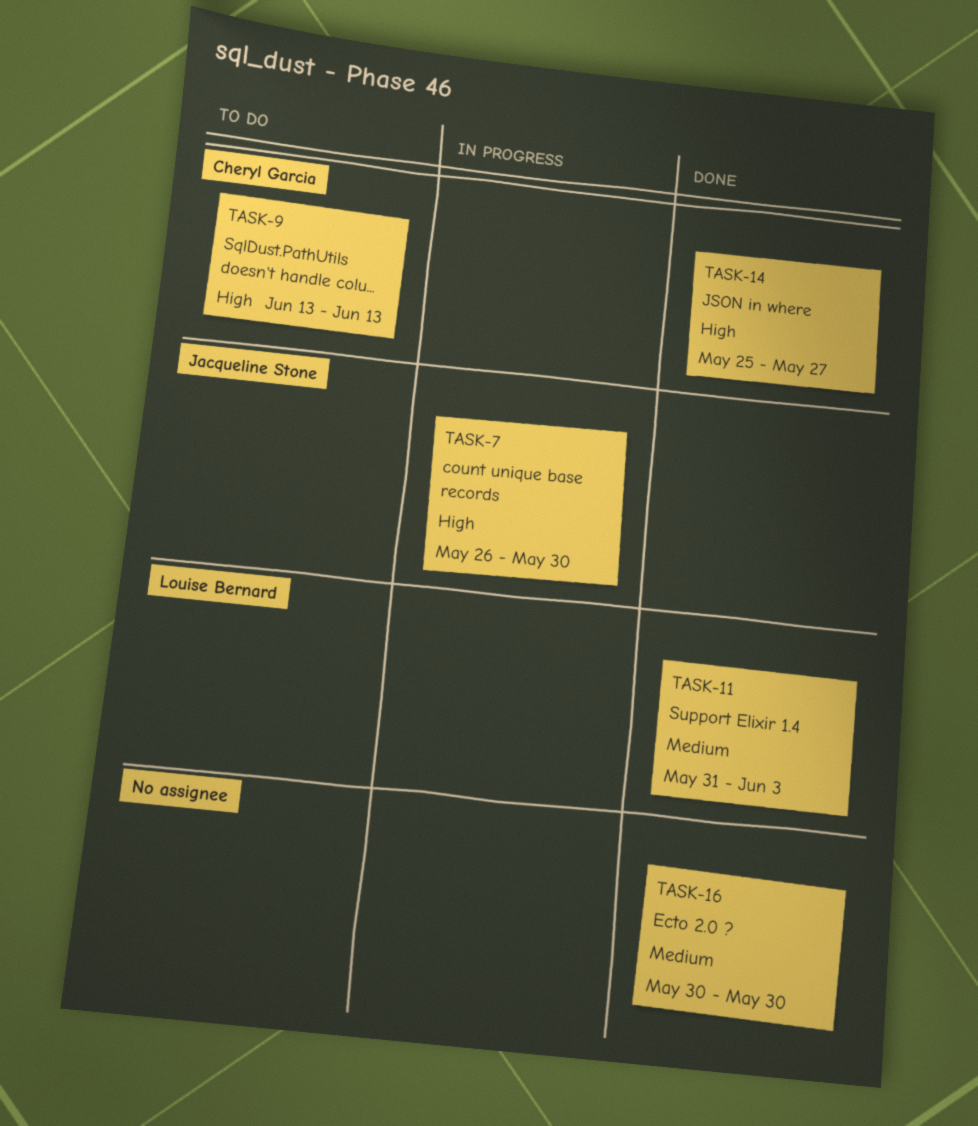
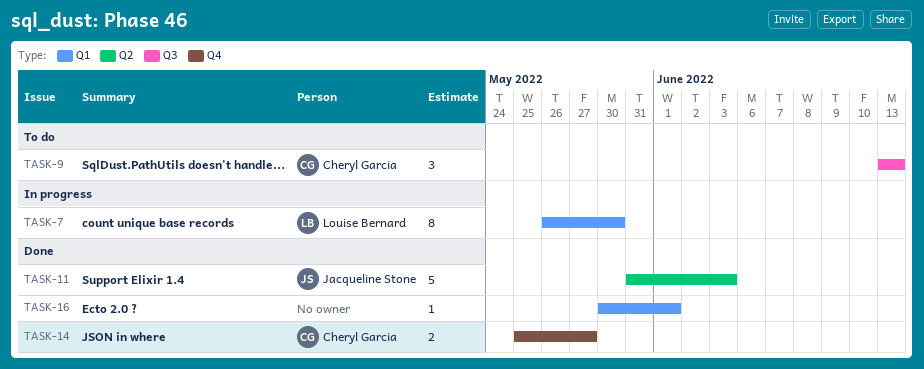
TASK-7, owner: Jacqueline Stone -> Louise Bernard
TASK-11, owner: Louise Bernard -> Jacqueline Stone
TASK-16, due: May 30 -> Jun 1

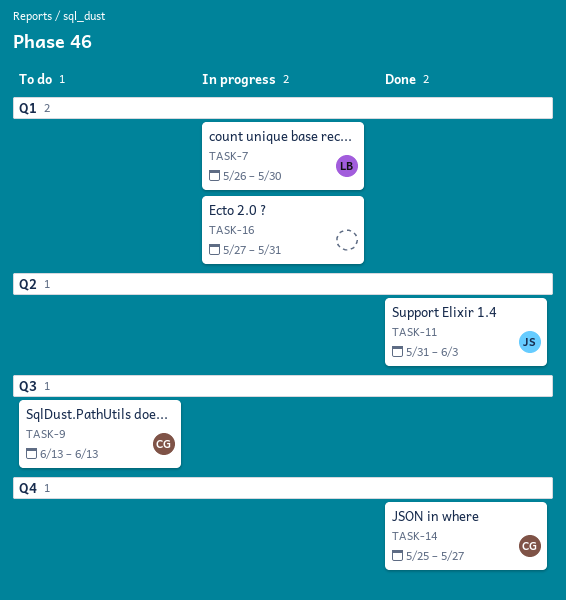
TASK-16, status: Done -> In progress
TASK-16, start: May 30 -> May 27
TASK-16, due: Jun 1 -> May 31

